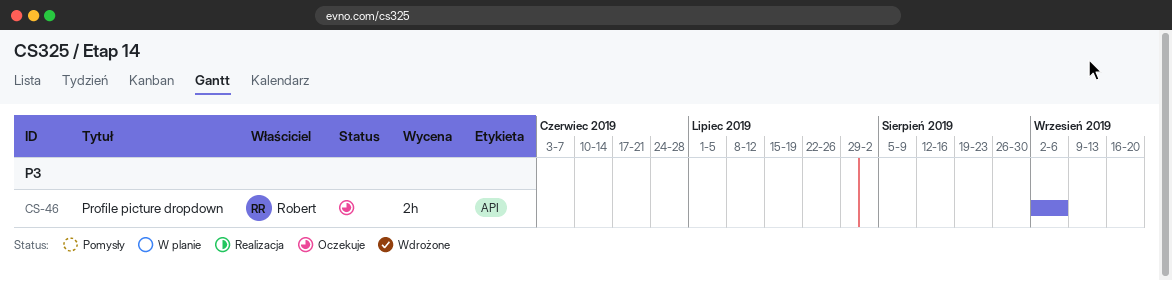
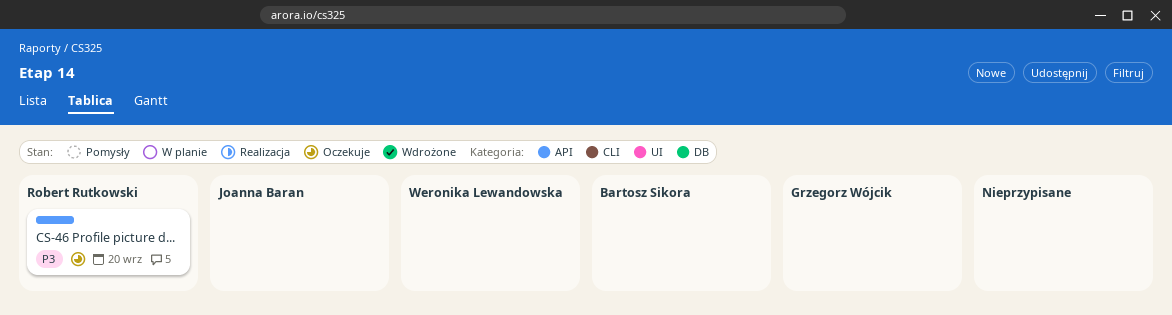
CS-46, due: Sep 6 -> Sep 20

